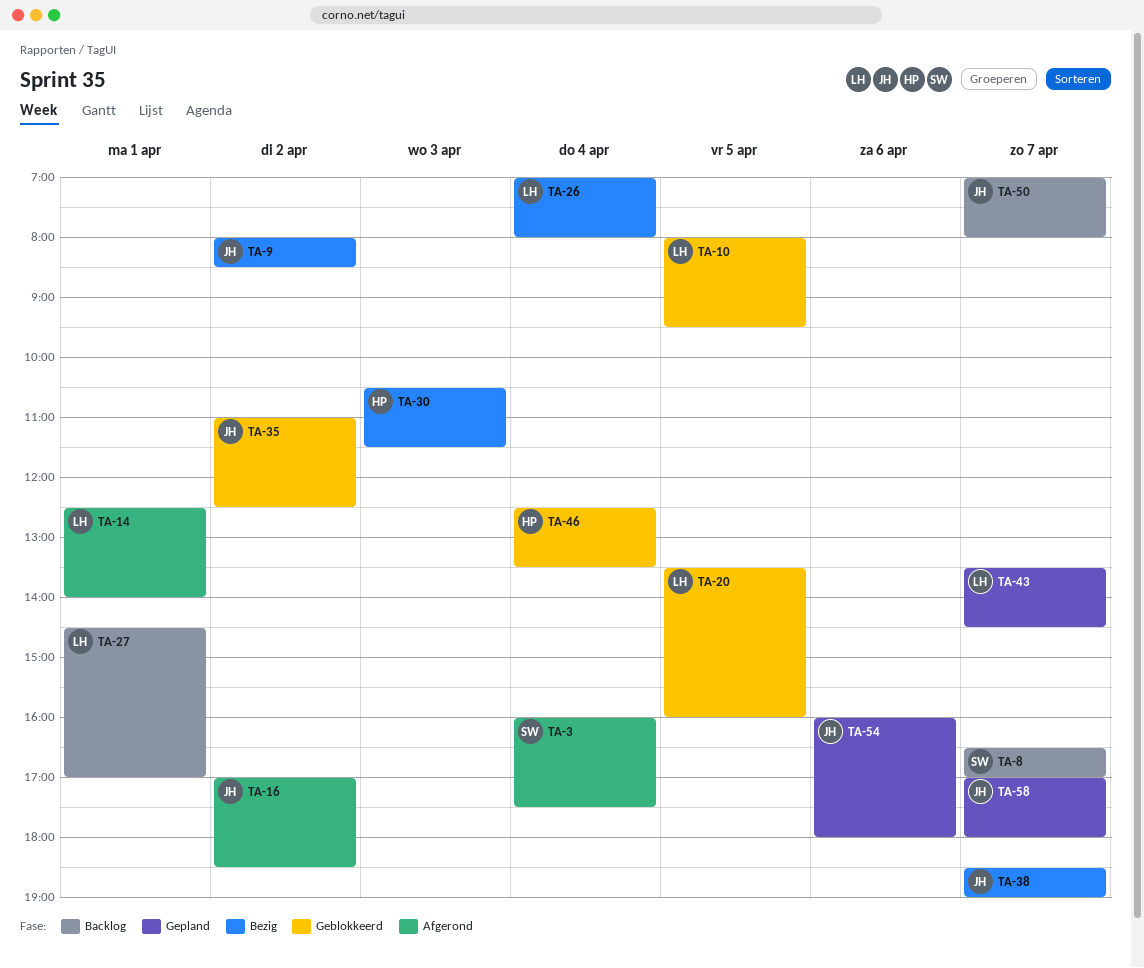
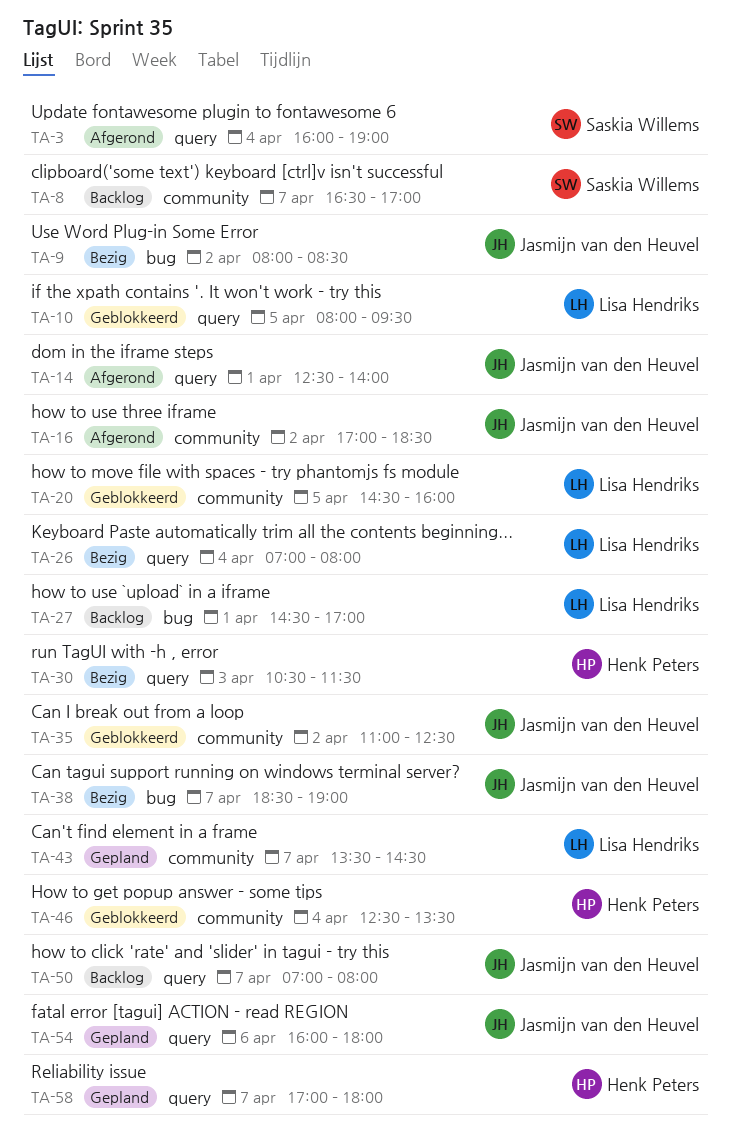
TA-3, ends: 17:30 -> 19:00
TA-14, owner: Lisa Hendriks -> Jasmijn van den Heuvel
TA-20, begins: 13:30 -> 14:30
TA-58, owner: Jasmijn van den Heuvel -> Henk Peters

